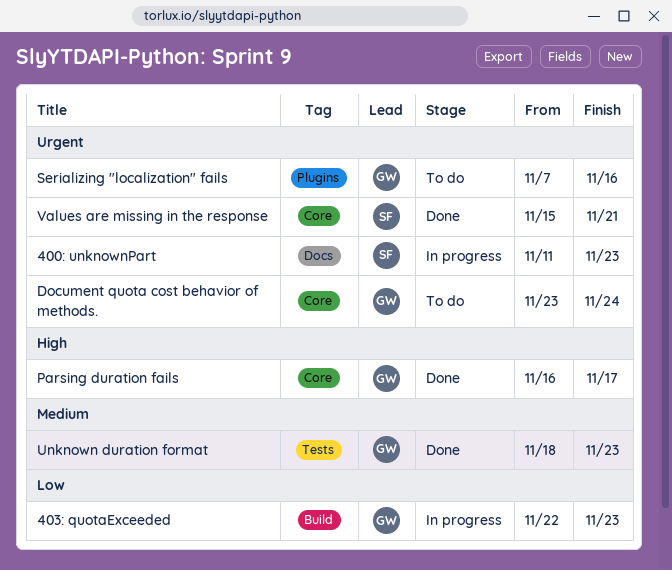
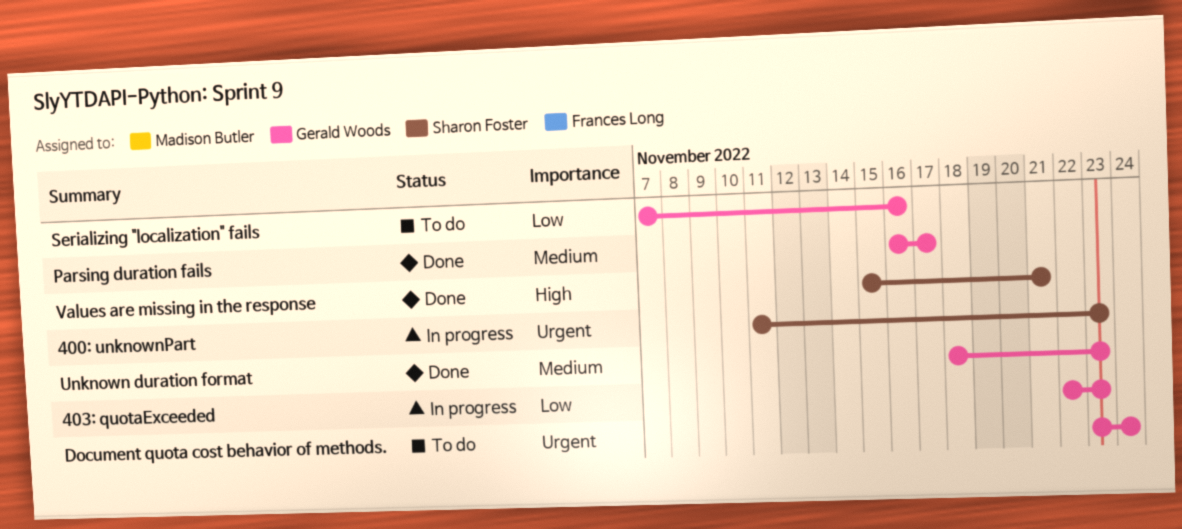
Parsing duration fails, priority: High -> Medium
Serializing "localization" fails, priority: Urgent -> Low
Values are missing in the response, priority: Urgent -> High

